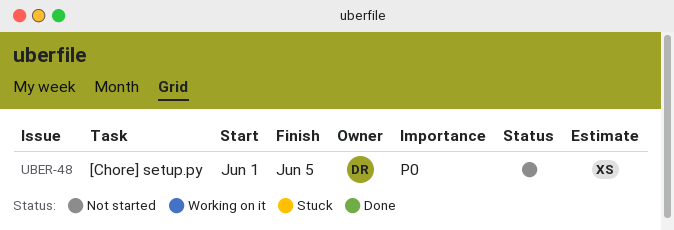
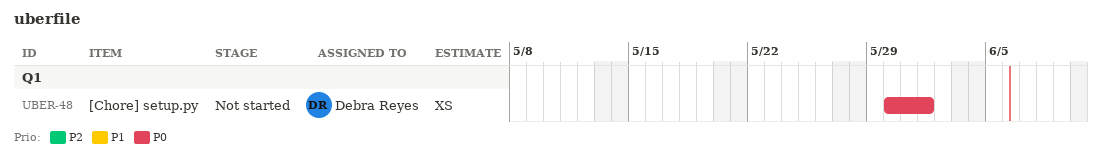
UBER-48, start: Jun 1 -> May 30
UBER-48, due: Jun 5 -> Jun 1

